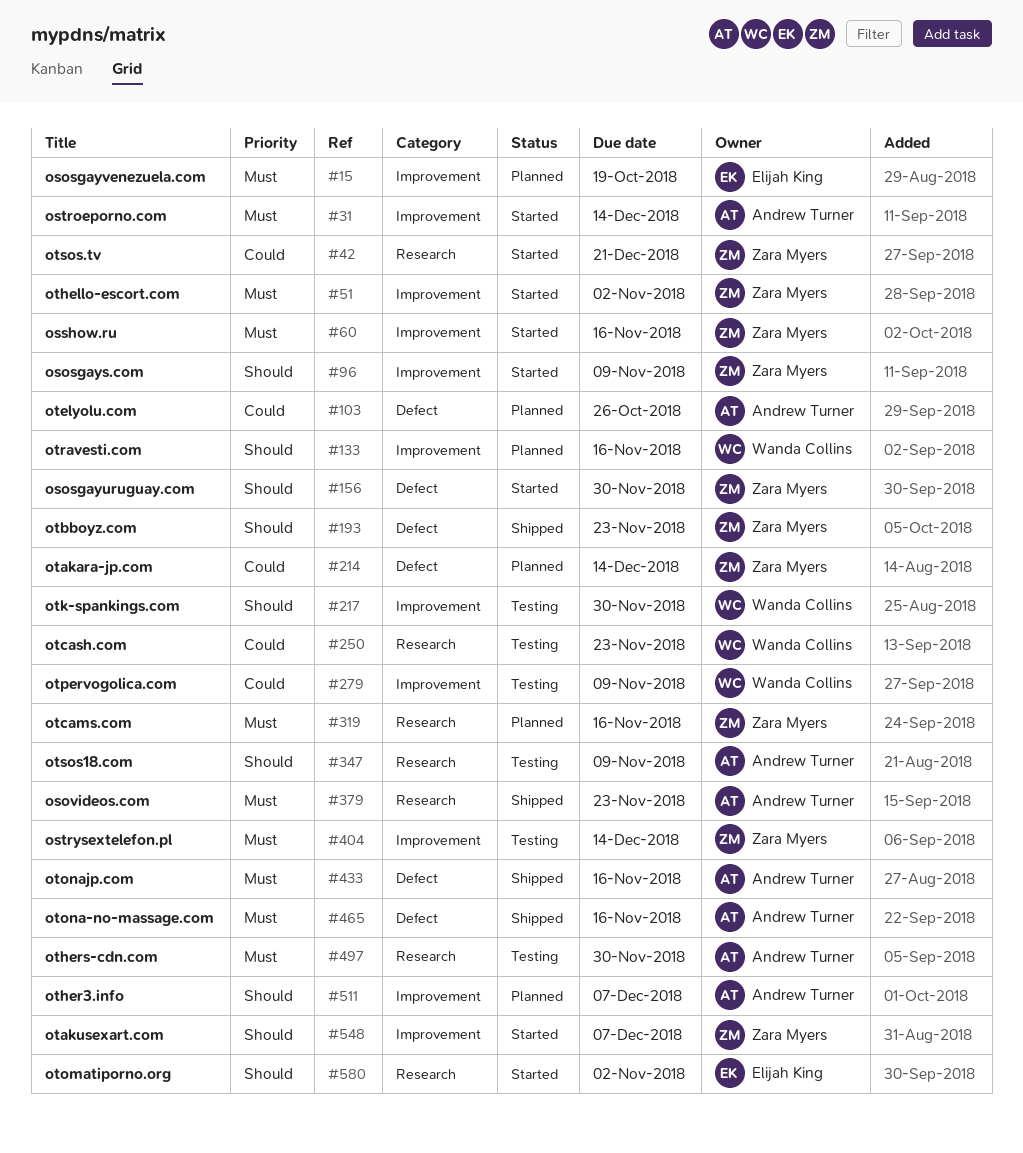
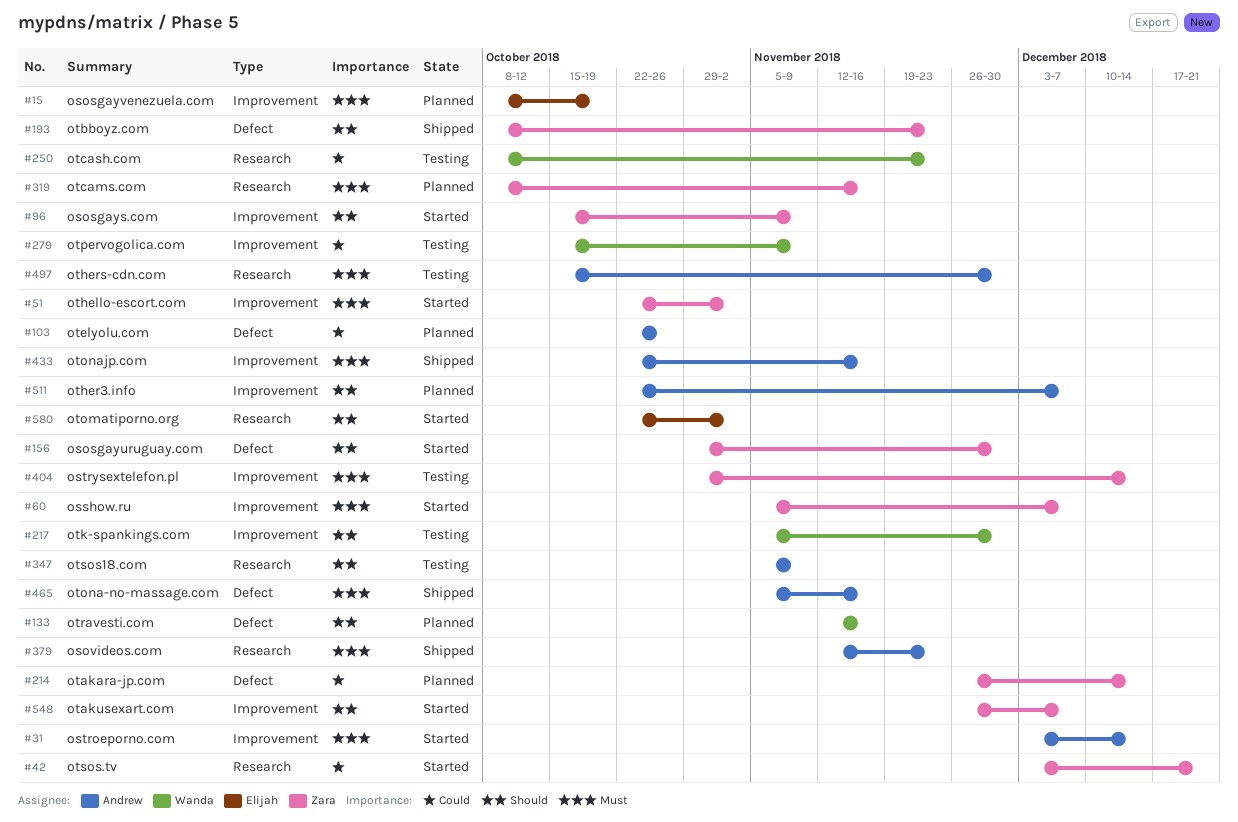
#60, due: Nov 16 -> Dec 7
#133, label: Improvement -> Defect
#433, label: Defect -> Improvement

